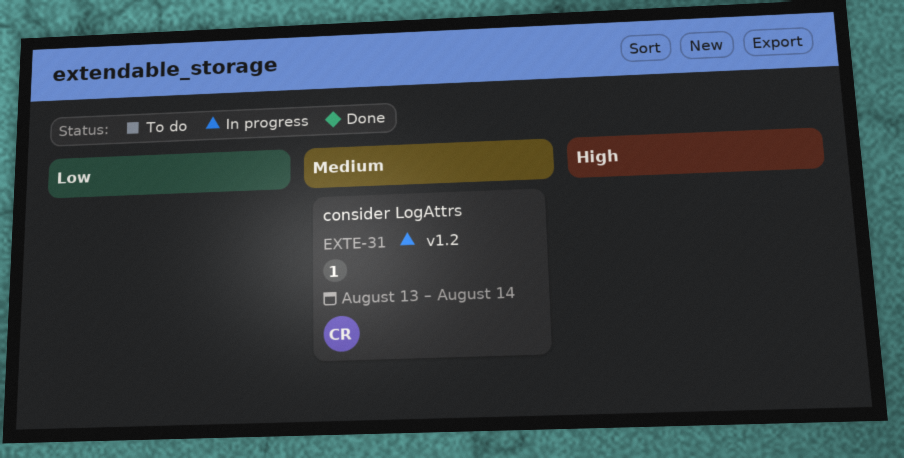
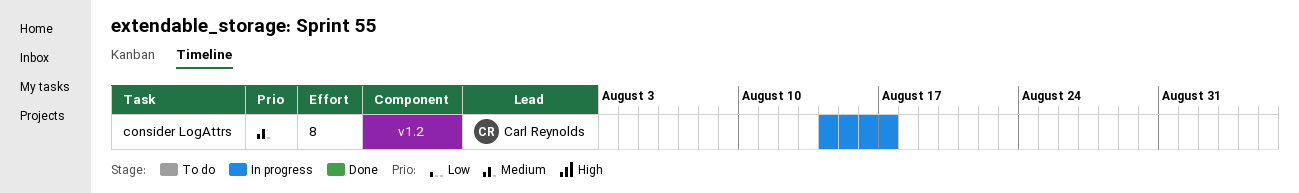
consider LogAttrs, estimate: 1 -> 8
consider LogAttrs, start: Aug 13 -> Aug 14
consider LogAttrs, due: Aug 14 -> Aug 17

